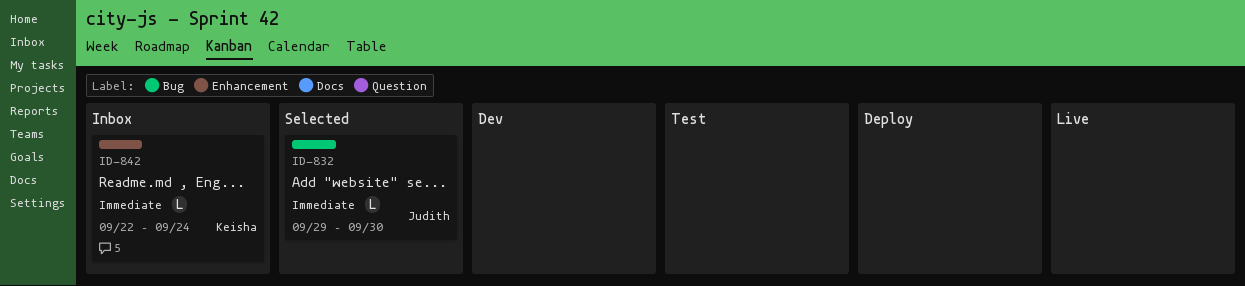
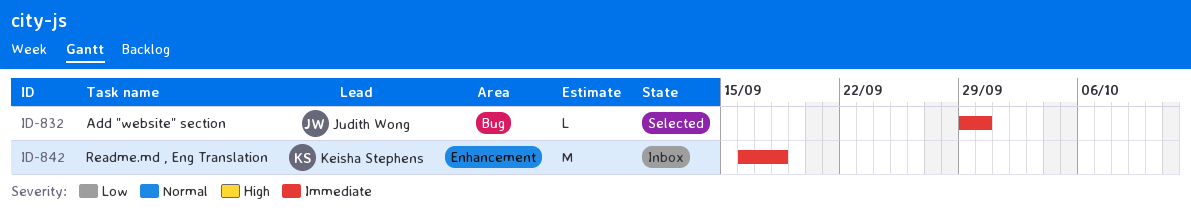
ID-842, estimate: L -> M
ID-842, start: Sep 22 -> Sep 16
ID-842, due: Sep 24 -> Sep 18

